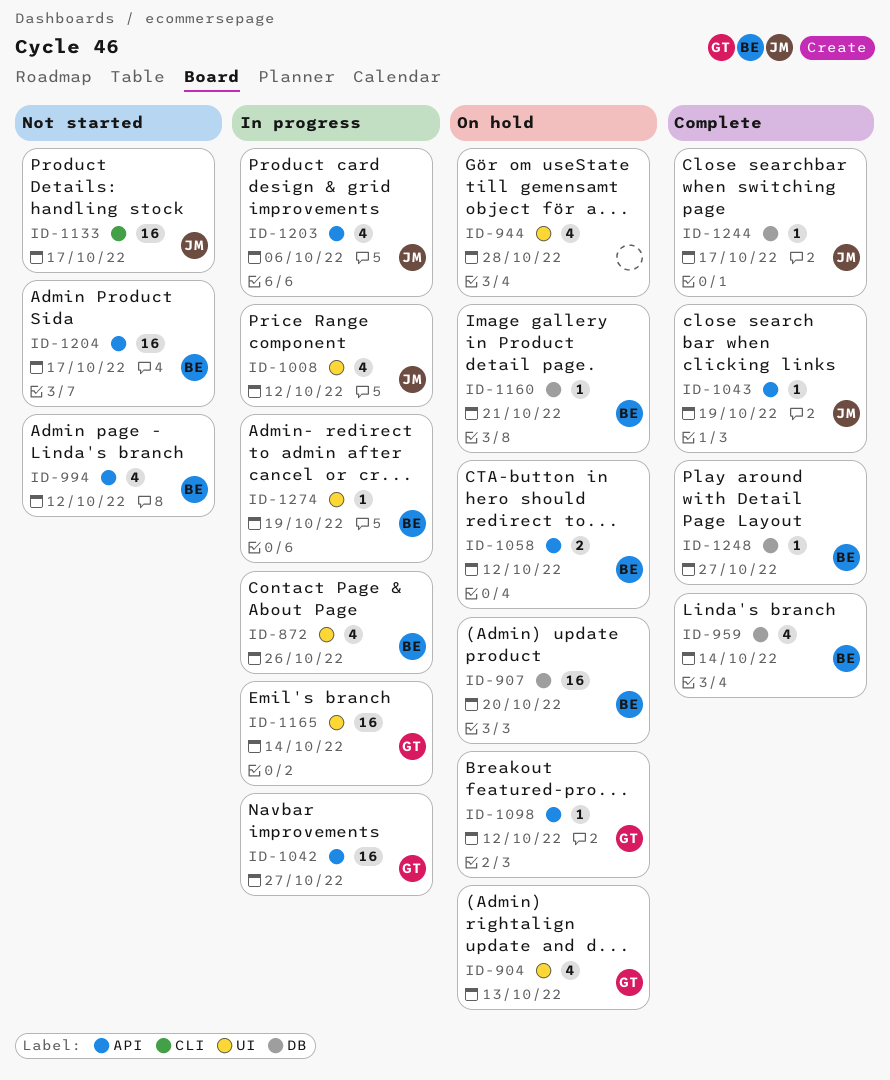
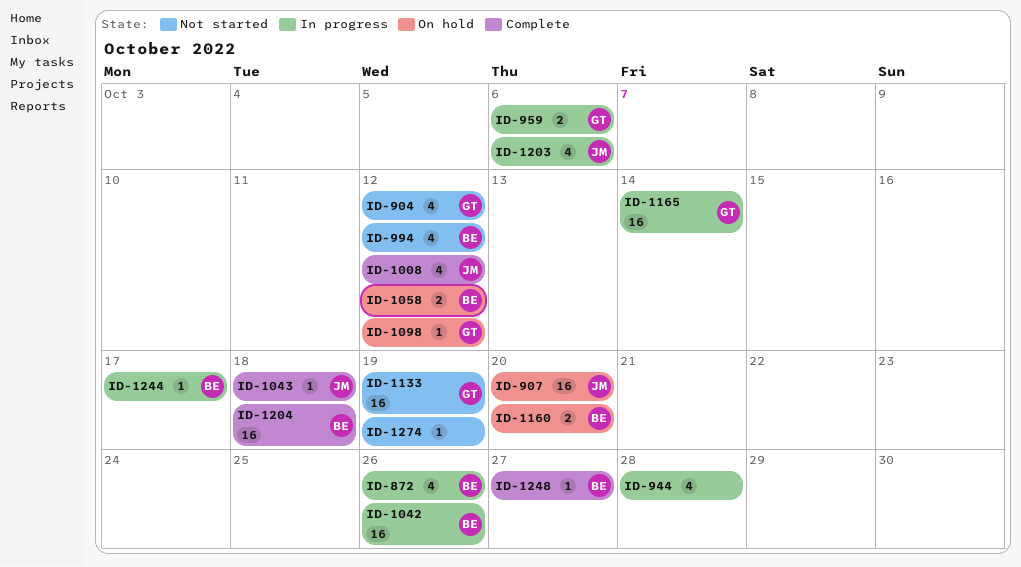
ID-904, status: On hold -> Not started
ID-904, due: Oct 13 -> Oct 12
ID-907, owner: BE -> JM
ID-944, status: On hold -> In progress
ID-959, status: Complete -> In progress
ID-959, owner: BE -> GT
ID-959, estimate: 4 -> 2
ID-959, due: Oct 14 -> Oct 6
ID-1008, status: In progress -> Complete
ID-1042, owner: GT -> BE
ID-1042, due: Oct 27 -> Oct 26
ID-1043, due: Oct 19 -> Oct 18
ID-1133, owner: JM -> GT
ID-1133, due: Oct 17 -> Oct 19
ID-1160, estimate: 1 -> 2
ID-1160, due: Oct 21 -> Oct 20
ID-1204, status: Not started -> Complete
ID-1204, due: Oct 17 -> Oct 18
ID-1244, status: Complete -> In progress
ID-1244, owner: JM -> BE
ID-1274, status: In progress -> Not started
ID-1274, owner: BE -> none

